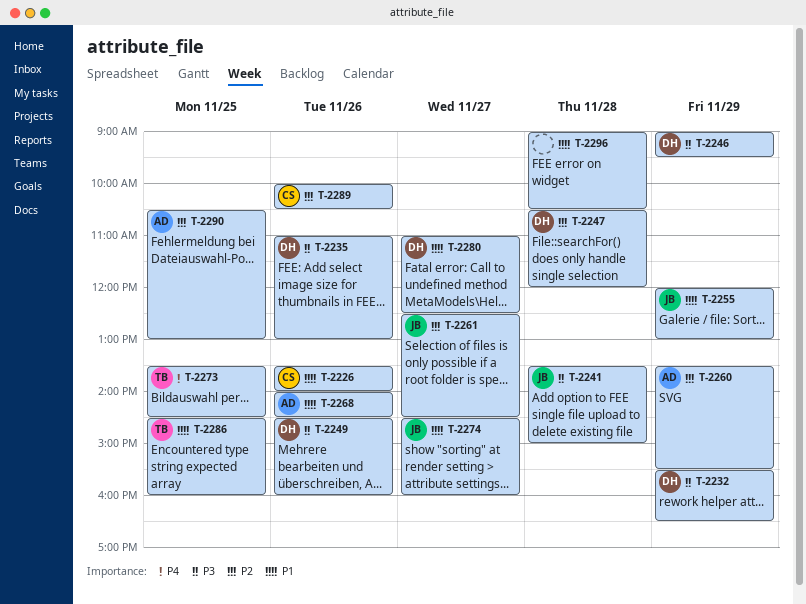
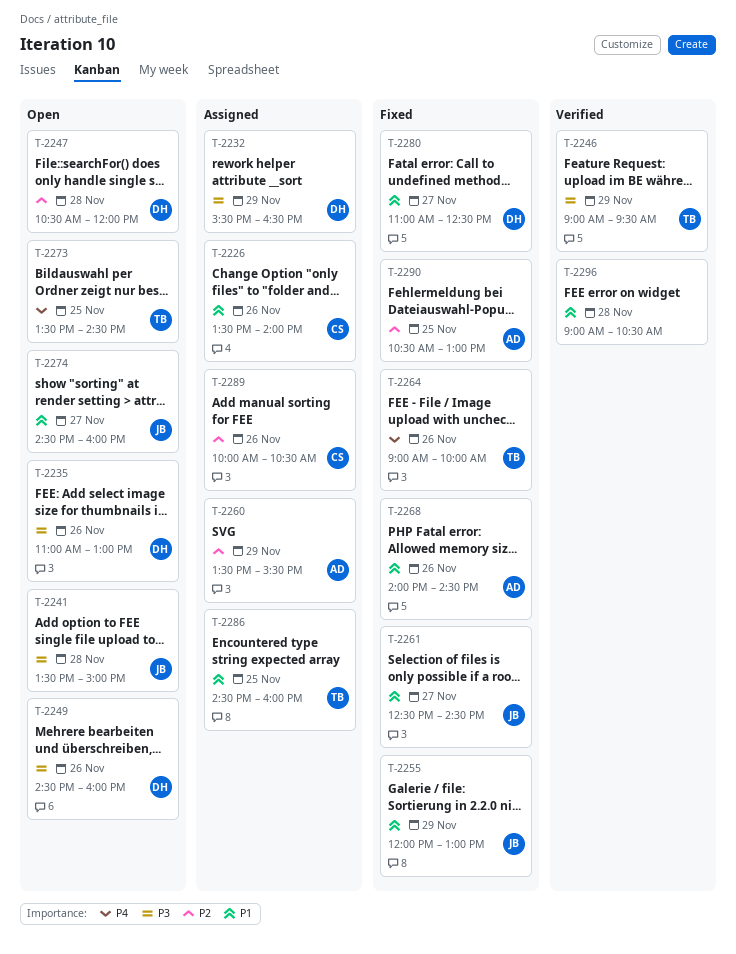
T-2246, owner: DH -> TB
T-2261, priority: P2 -> P1
T-2264: none -> present

